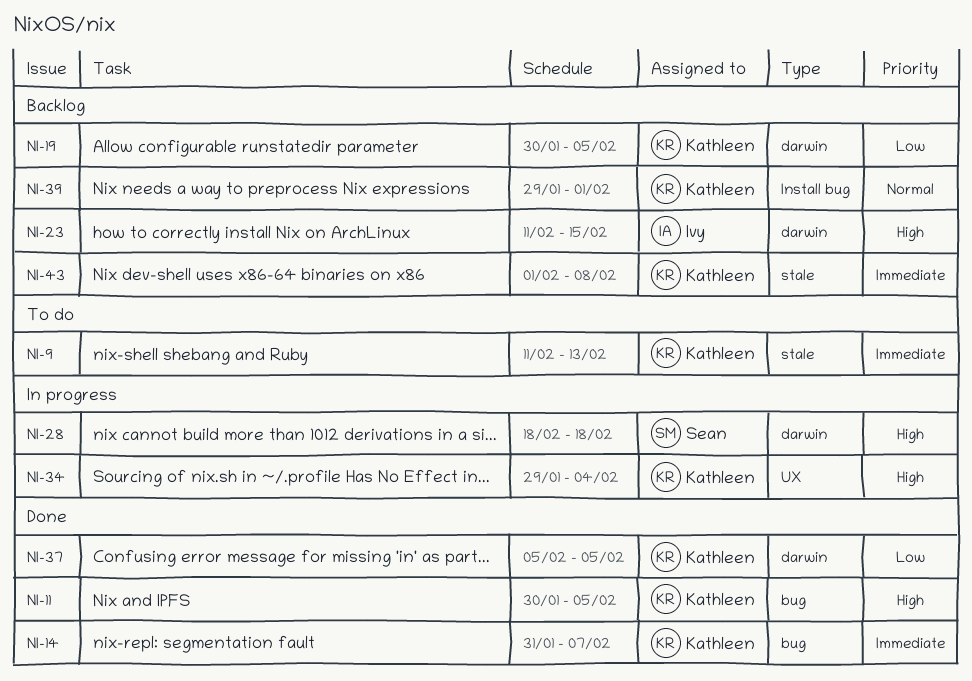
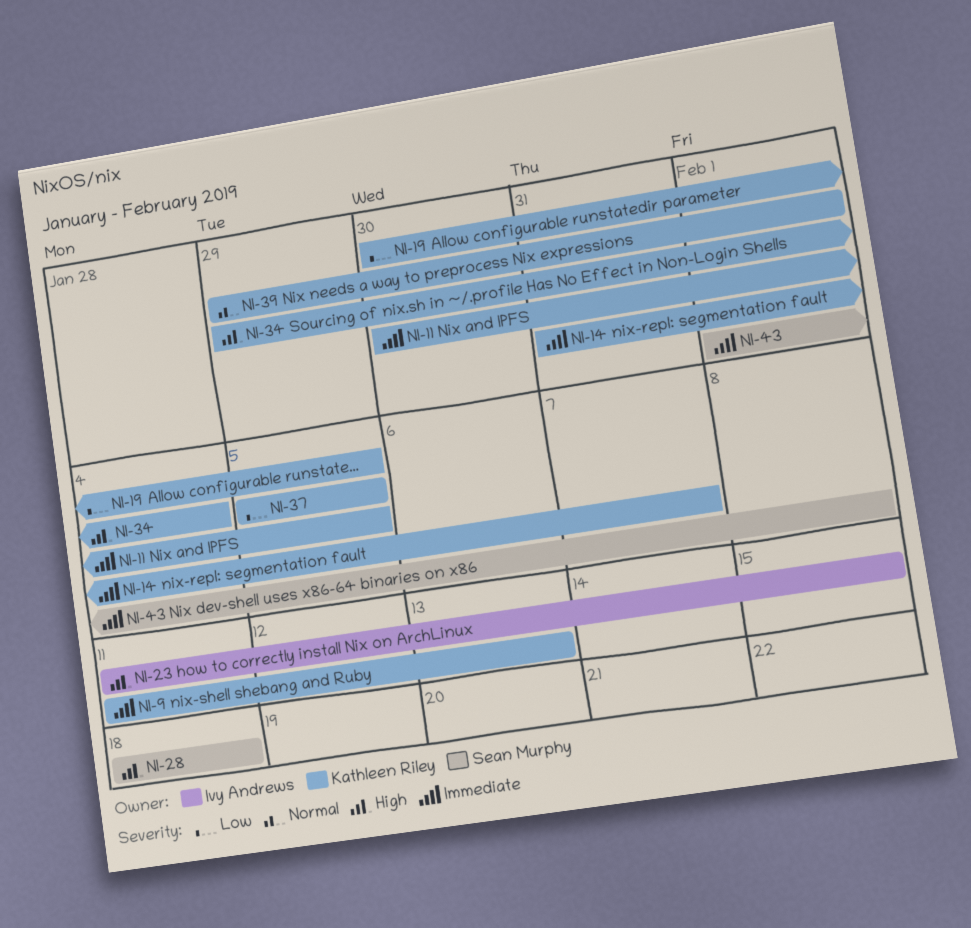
NI-11, priority: High -> Immediate
NI-43, owner: Kathleen Riley -> Sean Murphy

